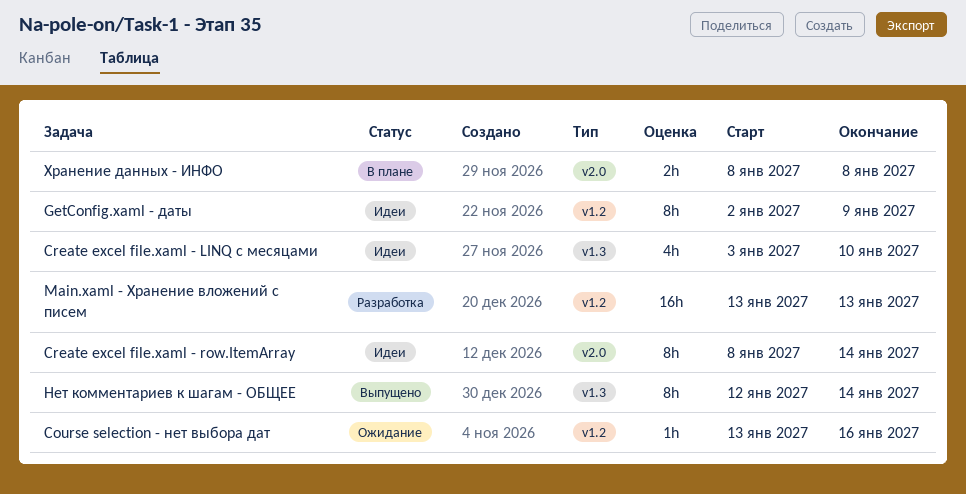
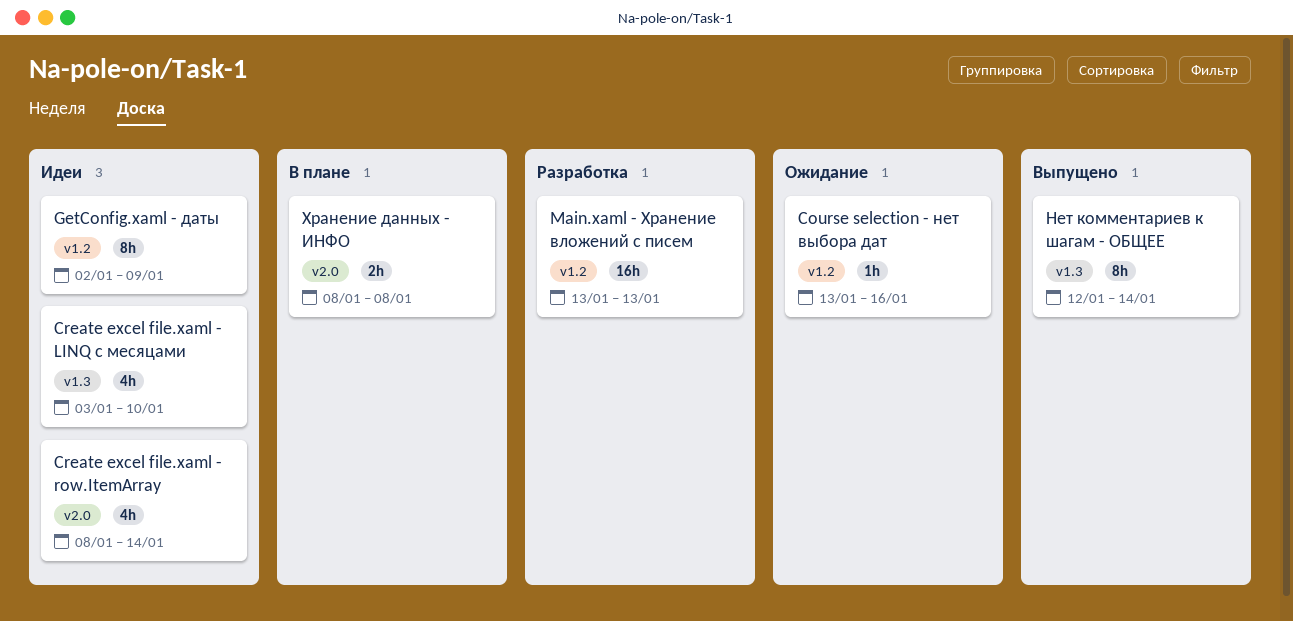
Create excel file.xaml - row.ItemArray, estimate: 8h -> 4h

